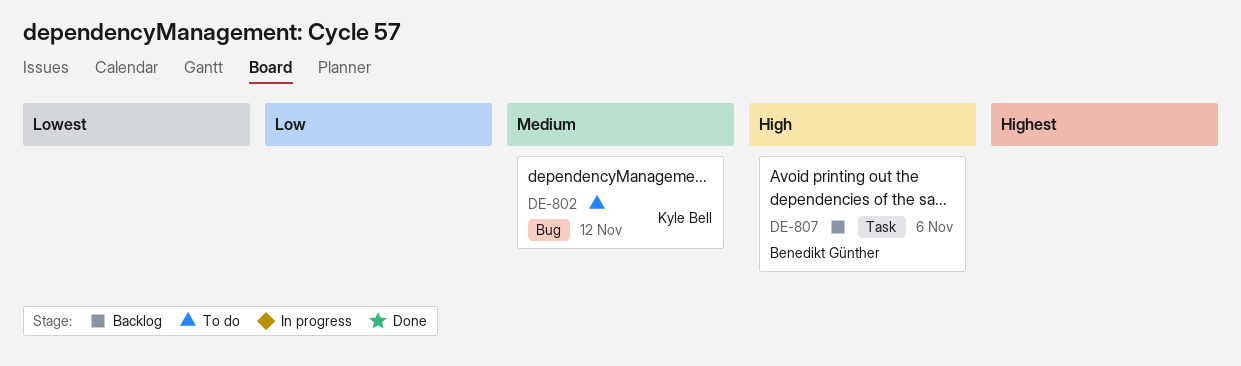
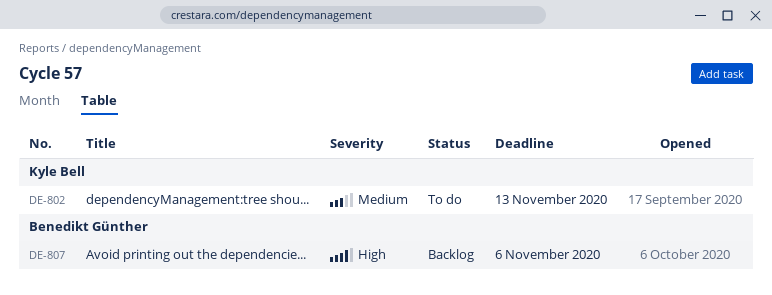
DE-802, due: Nov 12 -> Nov 13

